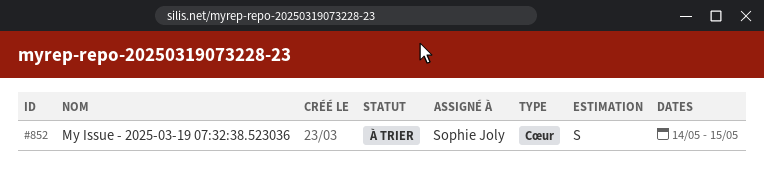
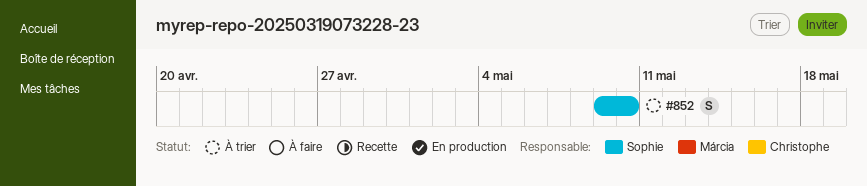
#852, start: May 14 -> May 9
#852, due: May 15 -> May 10

